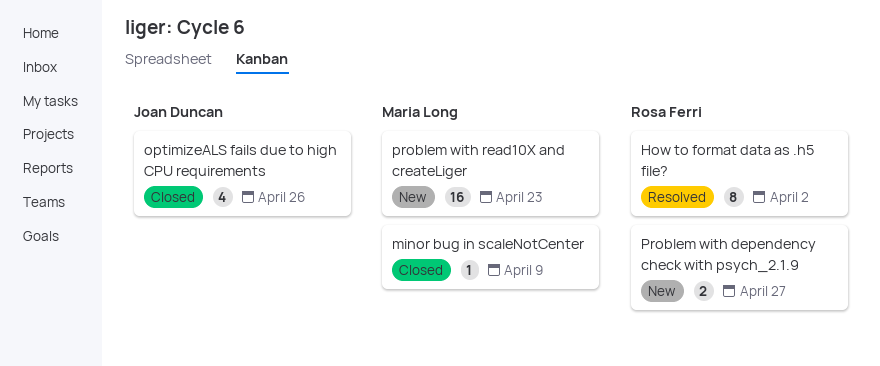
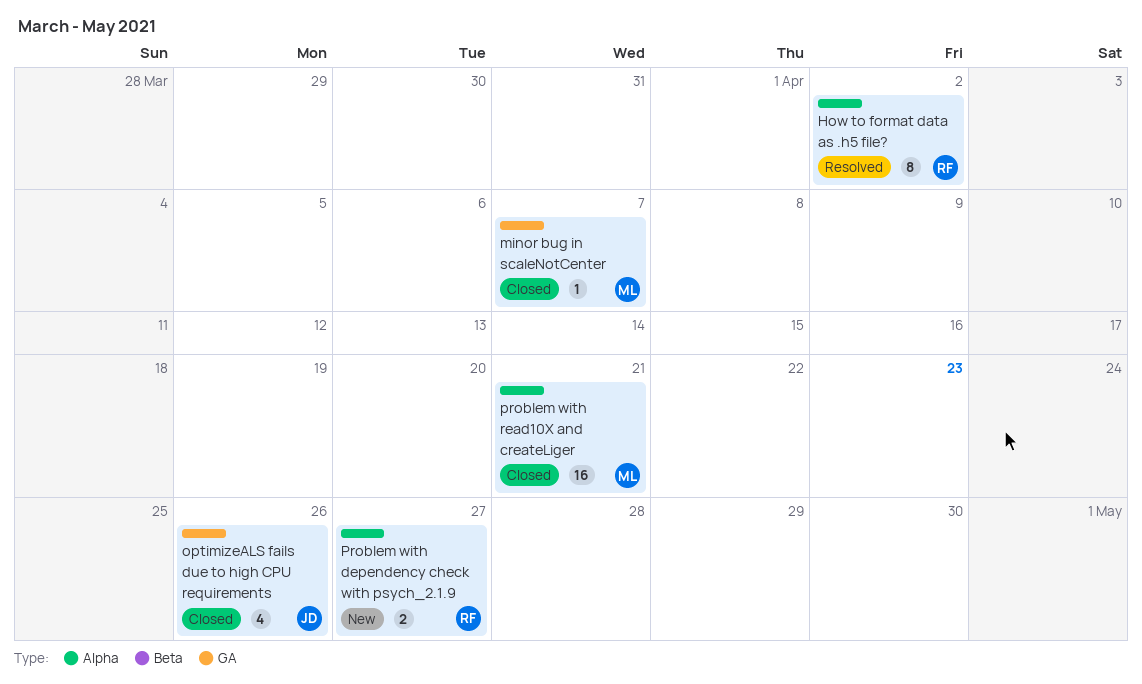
minor bug in scaleNotCenter, due: Apr 9 -> Apr 7
problem with read10X and createLiger, status: New -> Closed
problem with read10X and createLiger, due: Apr 23 -> Apr 21

